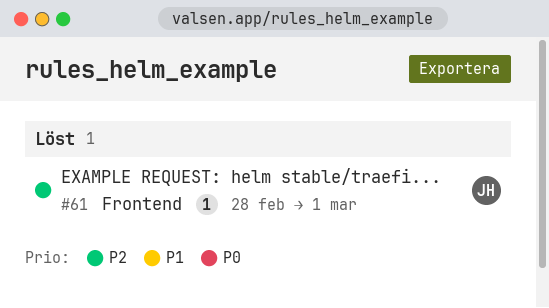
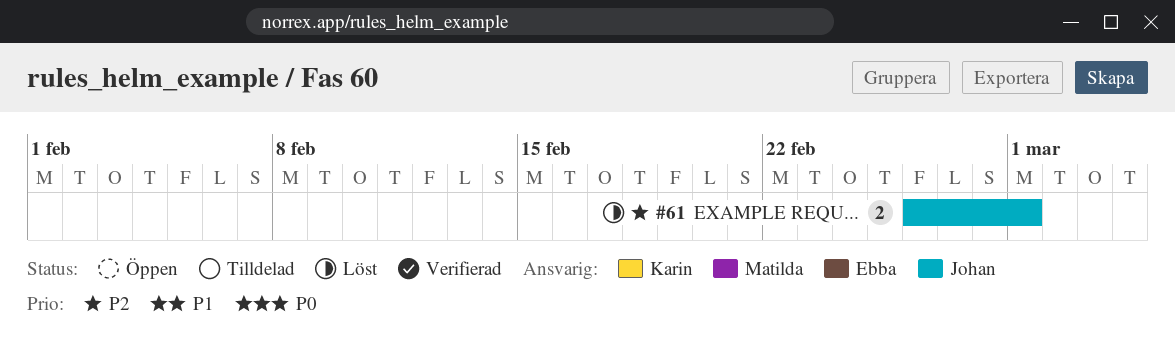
#61, estimate: 1 -> 2
#61, start: Feb 28 -> Feb 26

